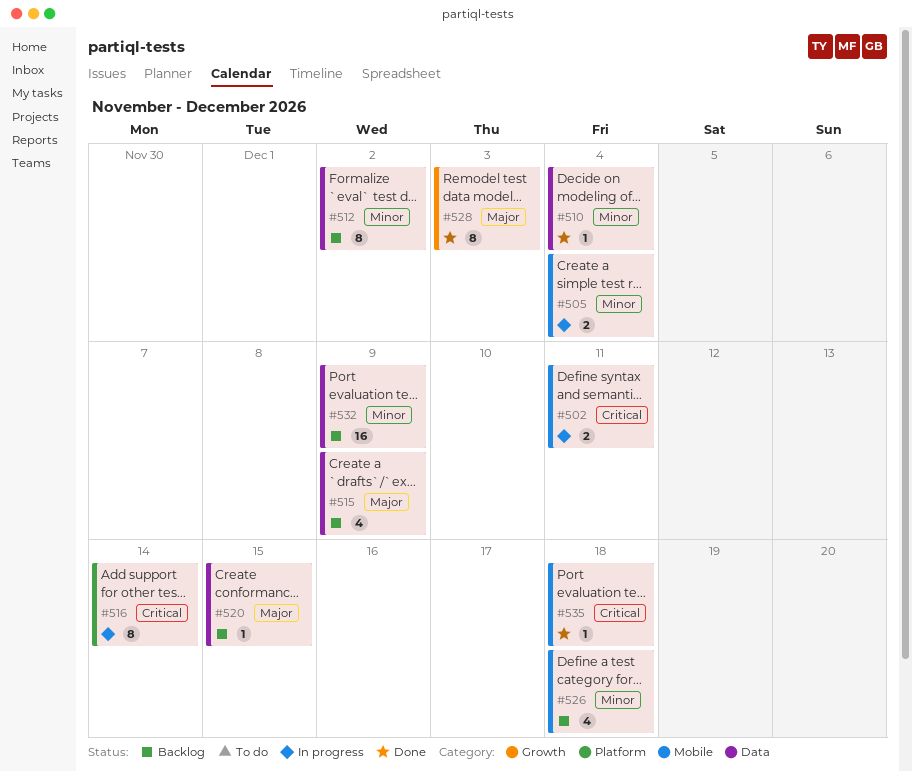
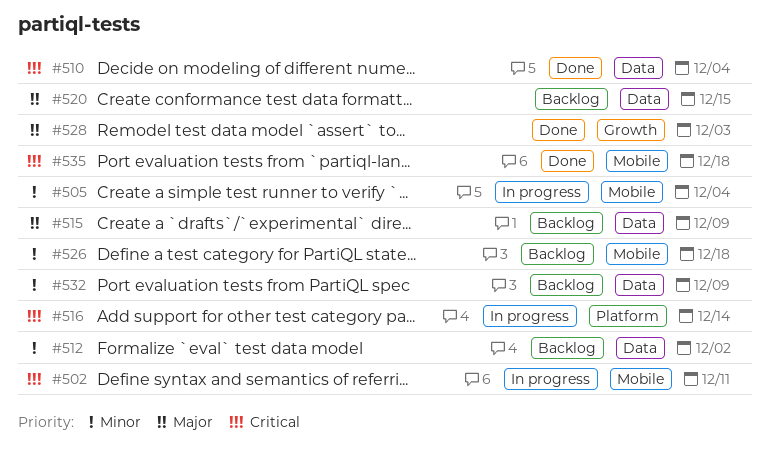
#510, priority: Minor -> Critical

